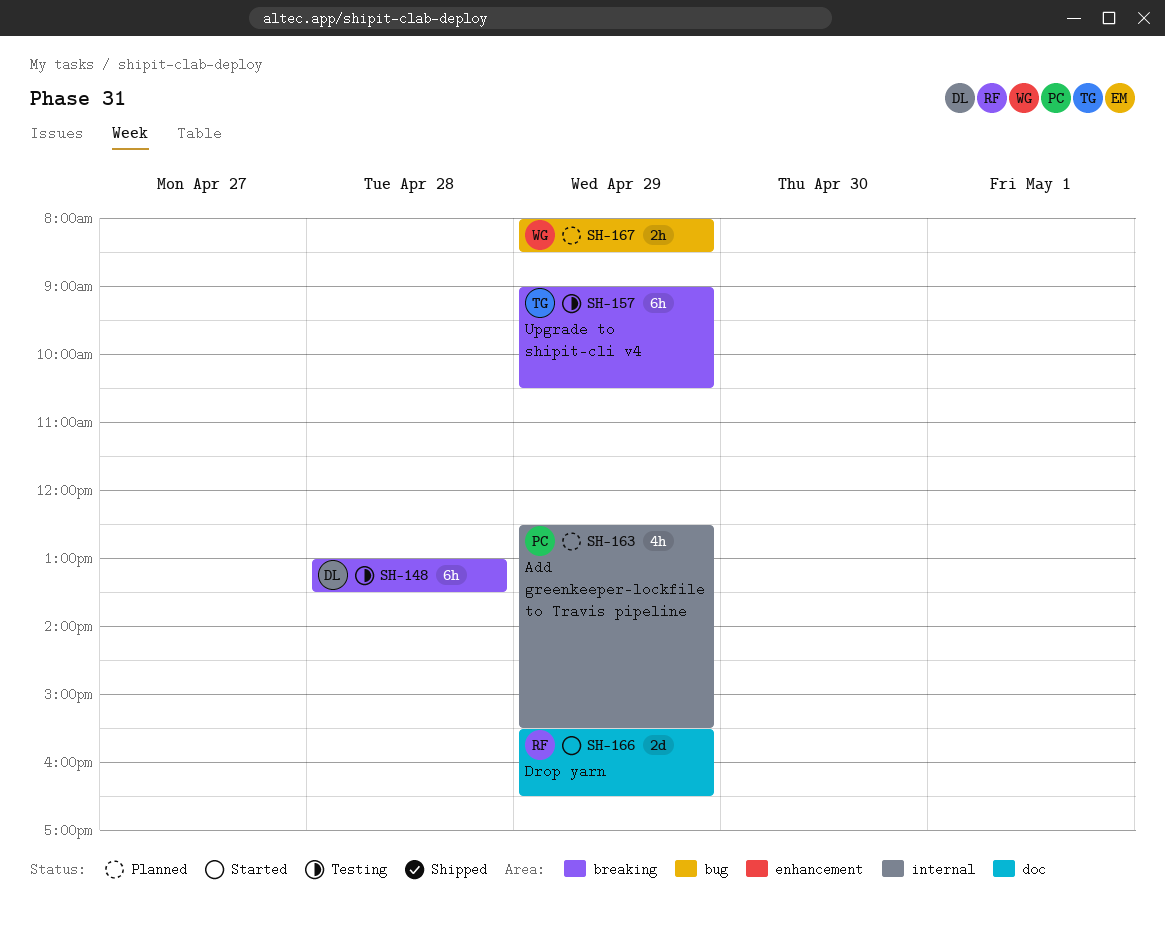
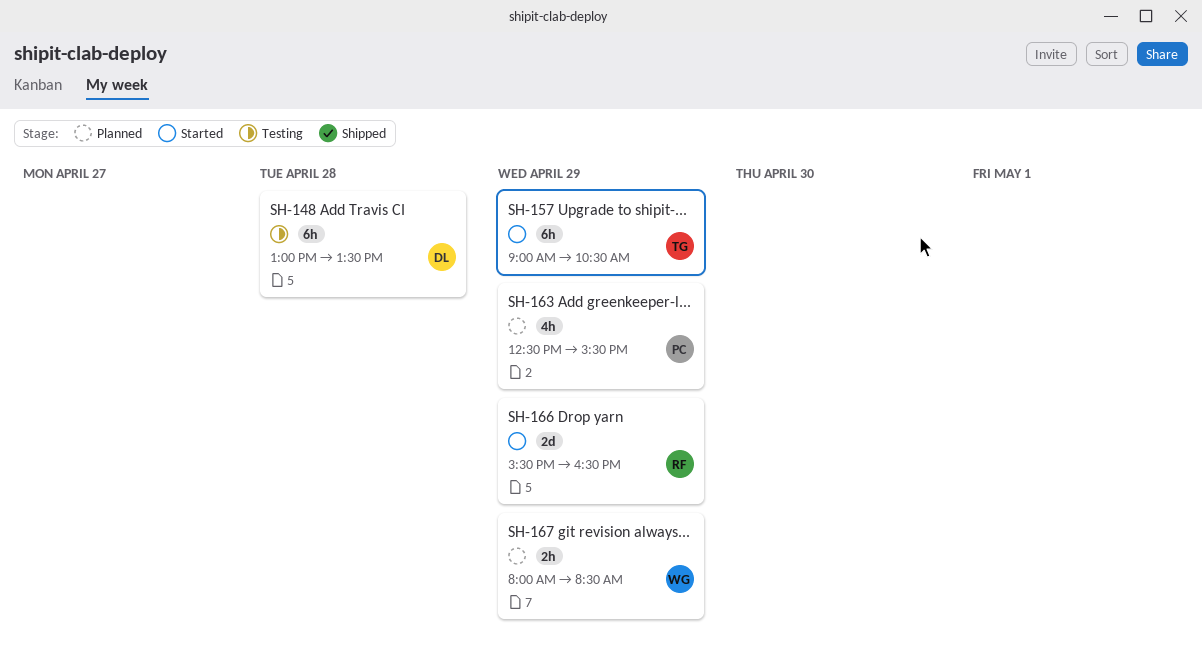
SH-157, status: Testing -> Started

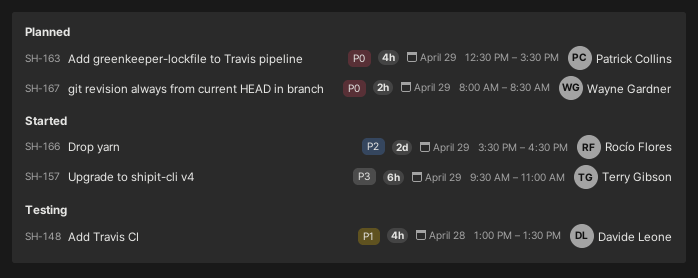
SH-148, estimate: 6h -> 4h
SH-157, begins: 09:00 -> 09:30
SH-157, ends: 10:30 -> 11:00

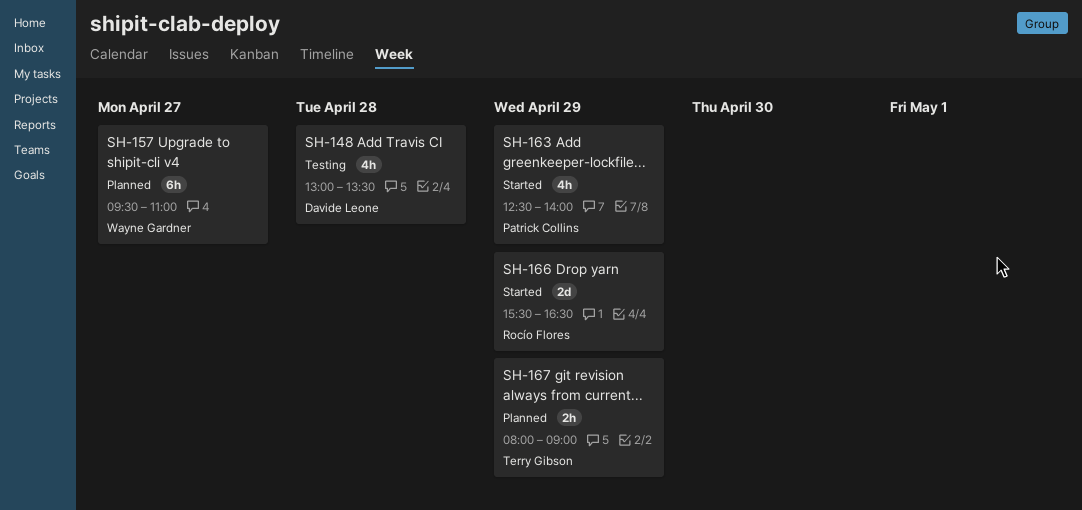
SH-157, status: Started -> Planned
SH-157, owner: Terry Gibson -> Wayne Gardner
SH-157, day: Apr 29 -> Apr 27
SH-163, status: Planned -> Started
SH-163, ends: 15:30 -> 14:00
SH-167, owner: Wayne Gardner -> Terry Gibson
SH-167, ends: 08:30 -> 09:00

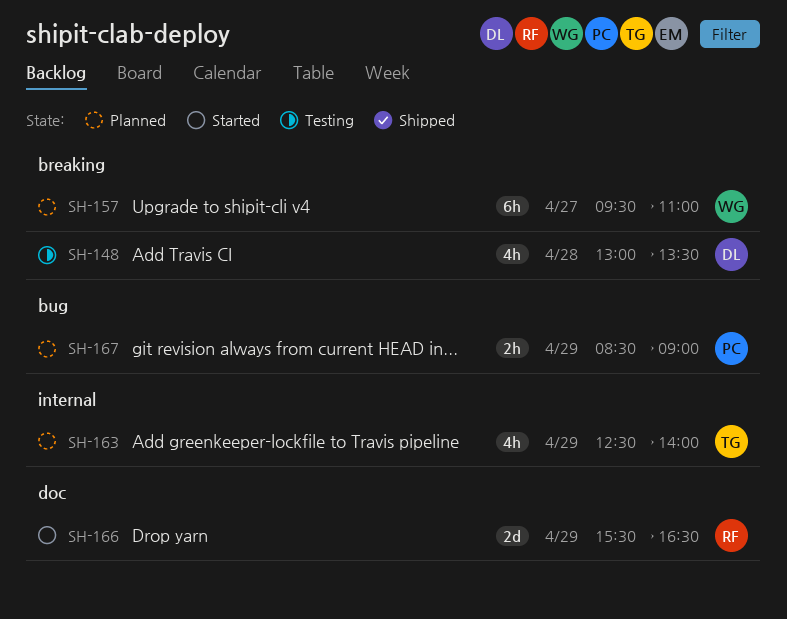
SH-163, status: Started -> Planned
SH-163, owner: Patrick Collins -> Terry Gibson
SH-167, owner: Terry Gibson -> Patrick Collins
SH-167, begins: 08:00 -> 08:30

